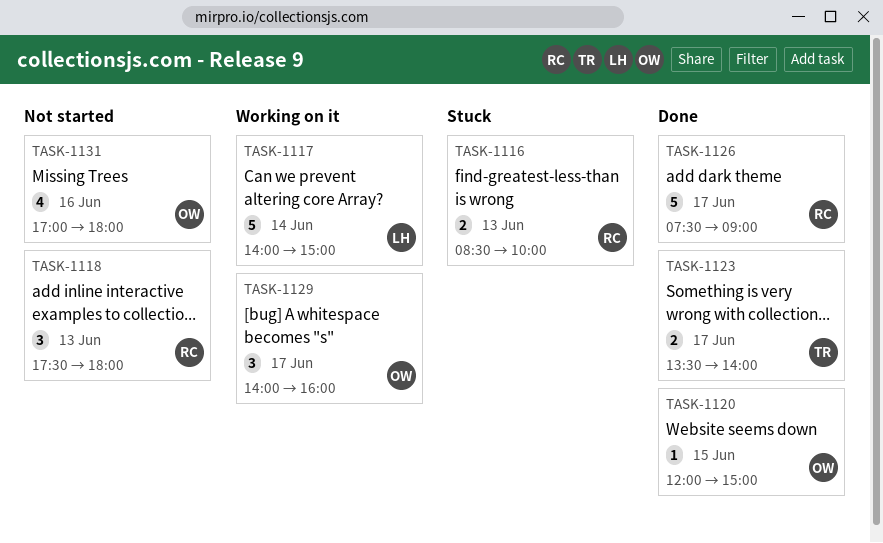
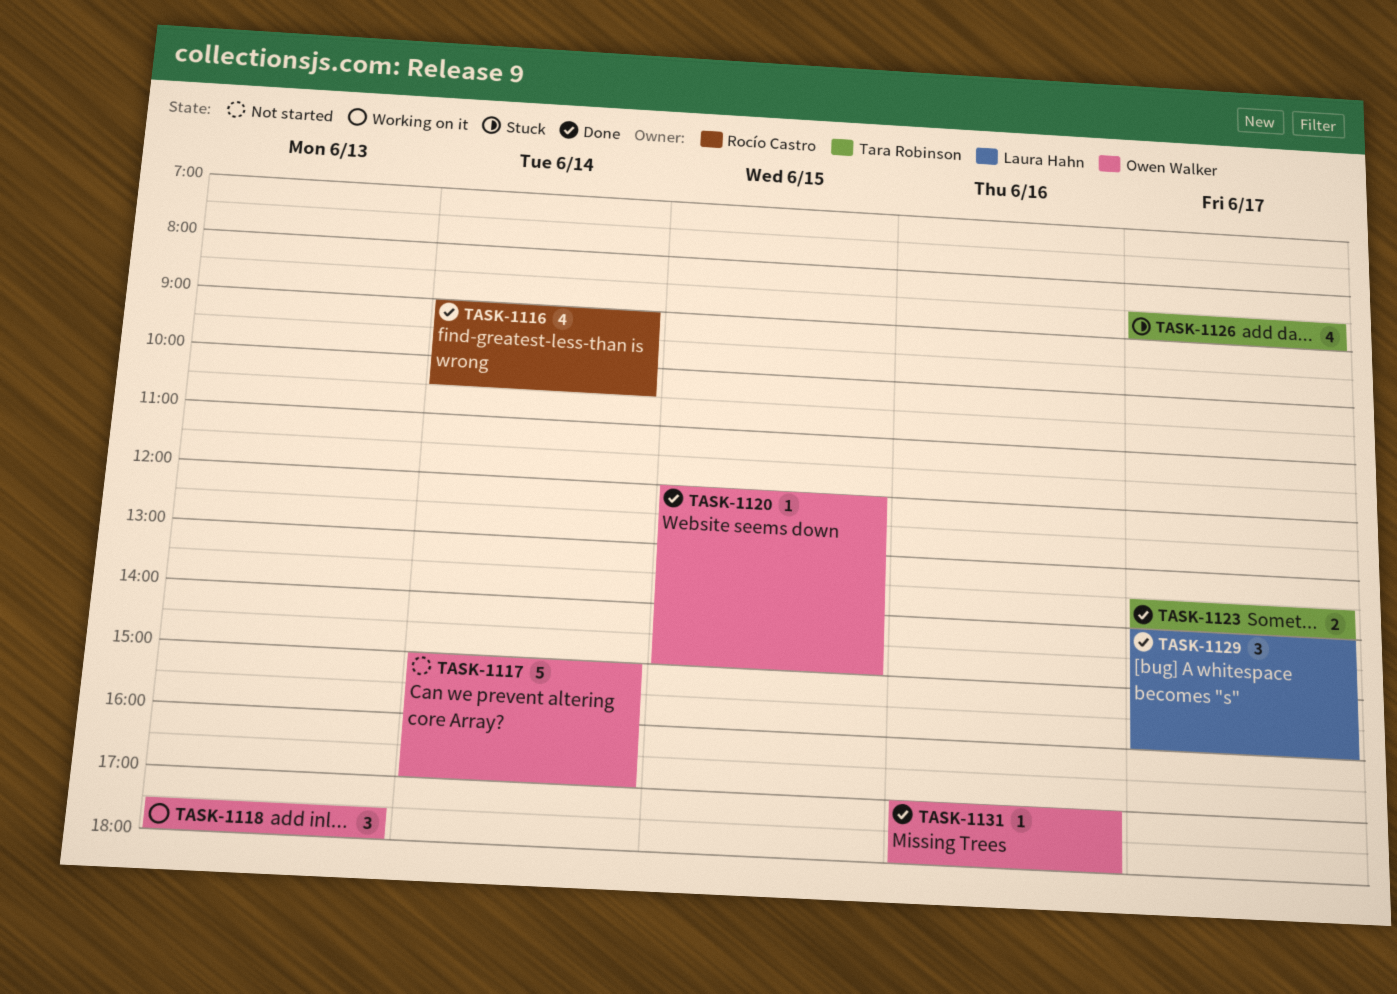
TASK-1116, status: Stuck -> Done
TASK-1116, estimate: 2 -> 4
TASK-1116, day: Jun 13 -> Jun 14
TASK-1116, begins: 08:30 -> 09:00
TASK-1116, ends: 10:00 -> 10:30
TASK-1117, status: Working on it -> Not started
TASK-1117, owner: Laura Hahn -> Owen Walker
TASK-1117, begins: 14:00 -> 15:00
TASK-1117, ends: 15:00 -> 17:00
TASK-1118, status: Not started -> Working on it
TASK-1118, owner: Rocío Castro -> Owen Walker
TASK-1126, status: Done -> Stuck
TASK-1126, owner: Rocío Castro -> Tara Robinson
TASK-1126, estimate: 5 -> 4
TASK-1126, begins: 07:30 -> 08:30
TASK-1129, status: Working on it -> Done
TASK-1129, owner: Owen Walker -> Laura Hahn
TASK-1131, status: Not started -> Done
TASK-1131, estimate: 4 -> 1

